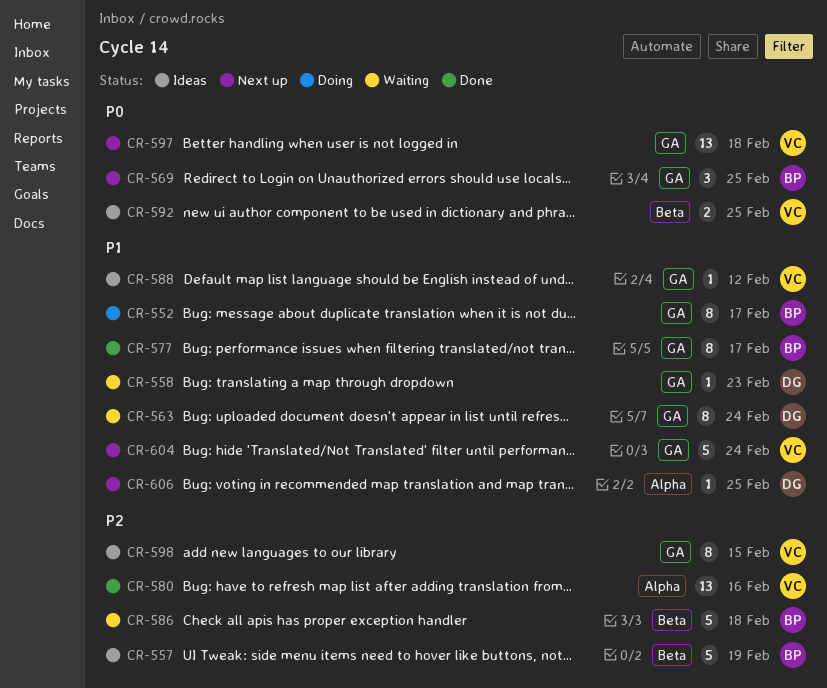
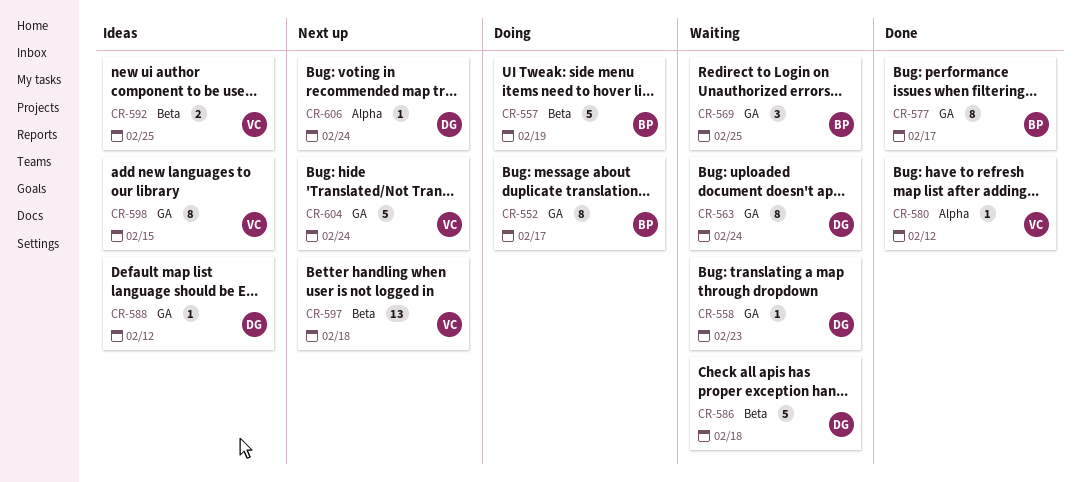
CR-557, status: Ideas -> Doing
CR-569, status: Next up -> Waiting
CR-580, estimate: 13 -> 1
CR-580, due: Feb 16 -> Feb 12
CR-586, owner: BP -> DG
CR-588, owner: VC -> DG
CR-597, label: GA -> Beta
CR-606, due: Feb 25 -> Feb 24

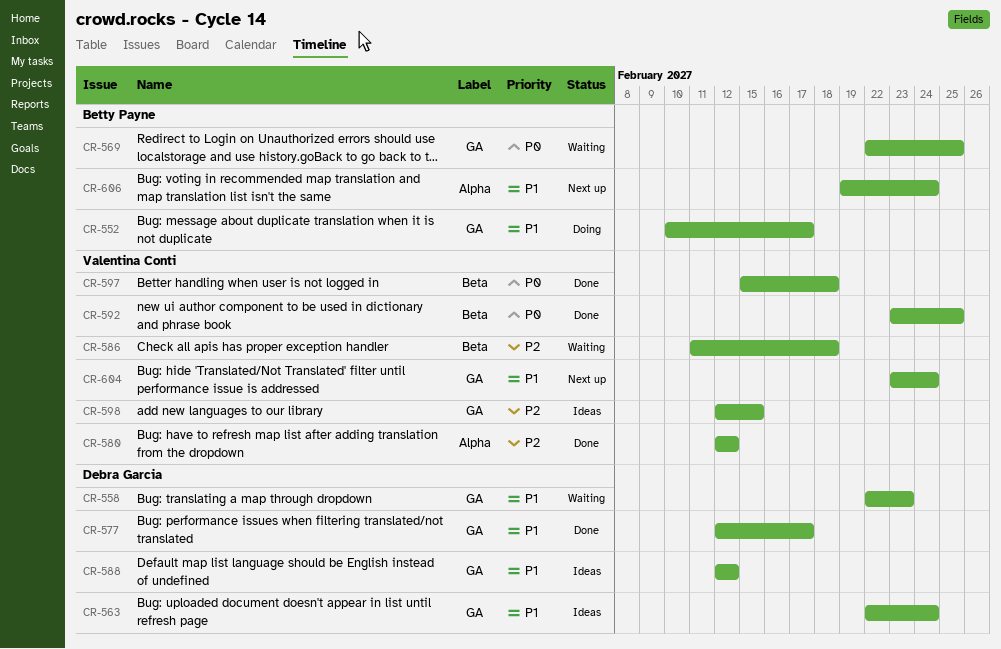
CR-557: present -> none
CR-563, status: Waiting -> Ideas
CR-577, owner: Betty Payne -> Debra Garcia
CR-586, owner: Debra Garcia -> Valentina Conti
CR-592, status: Ideas -> Done
CR-597, status: Next up -> Done
CR-606, owner: Debra Garcia -> Betty Payne

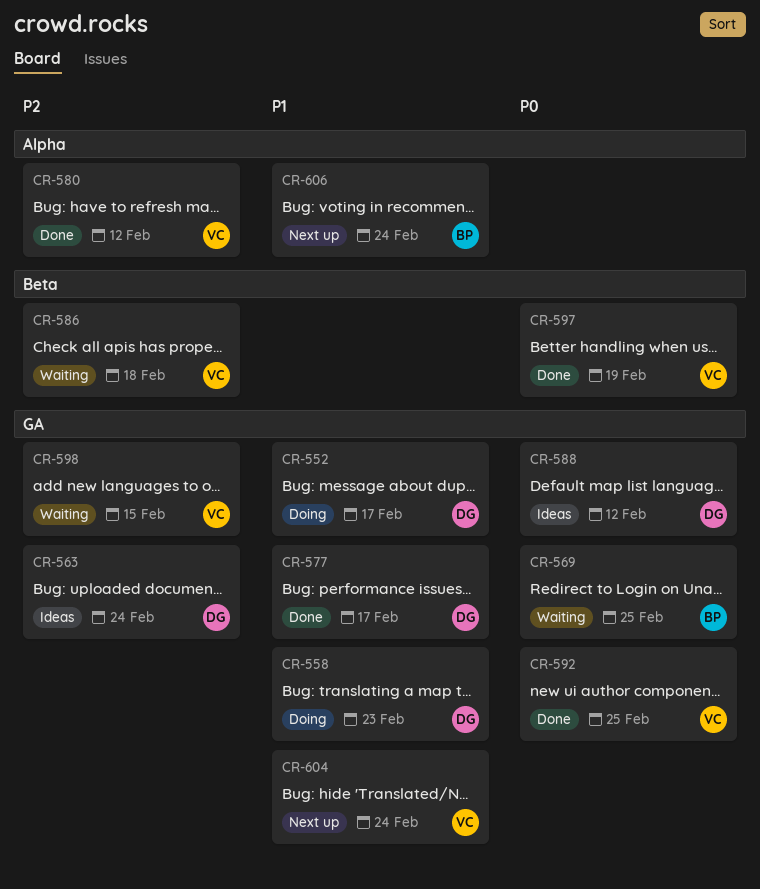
CR-552, owner: Betty Payne -> Debra Garcia
CR-558, status: Waiting -> Doing
CR-563, priority: P1 -> P2
CR-588, priority: P1 -> P0
CR-592, label: Beta -> GA
CR-597, due: Feb 18 -> Feb 19
CR-598, status: Ideas -> Waiting

